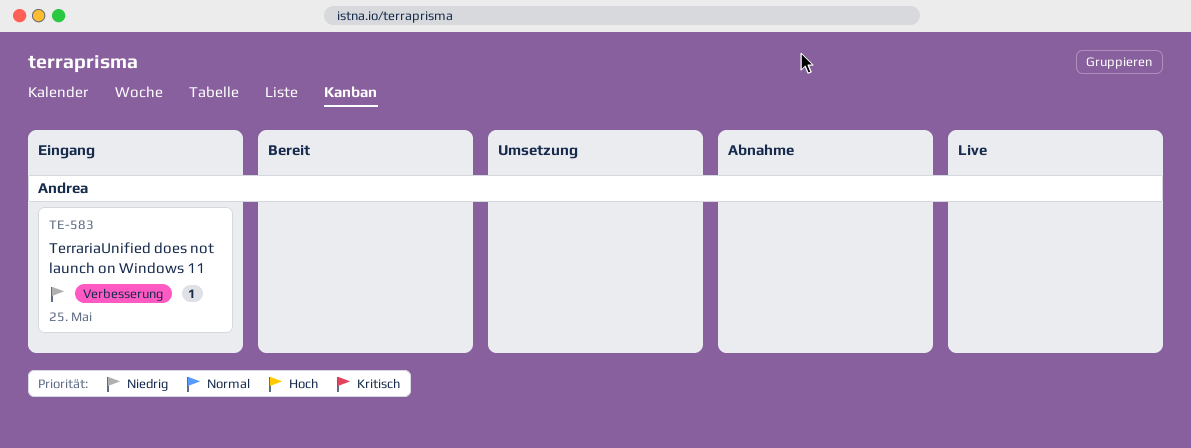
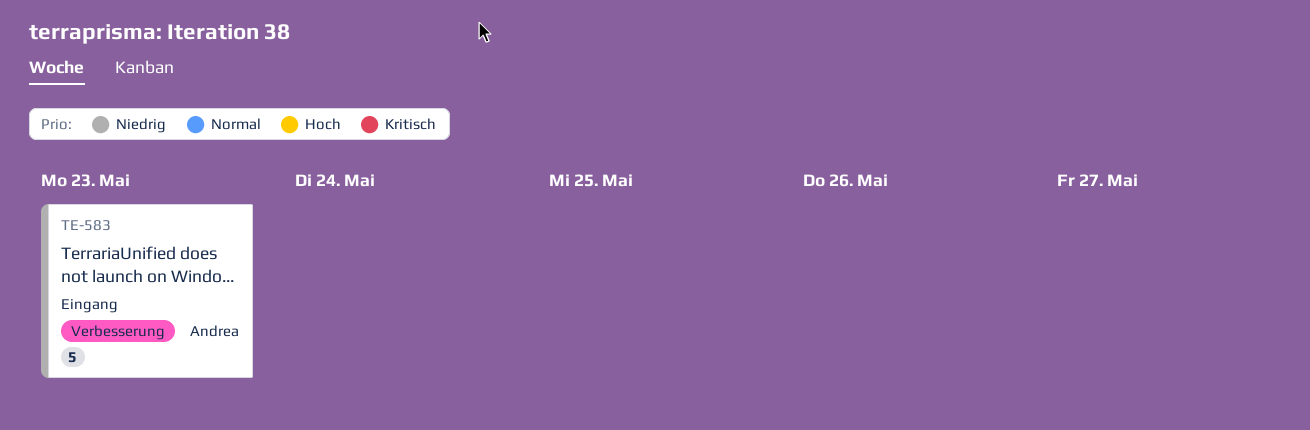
TE-583, estimate: 1 -> 5
TE-583, due: May 25 -> May 23

